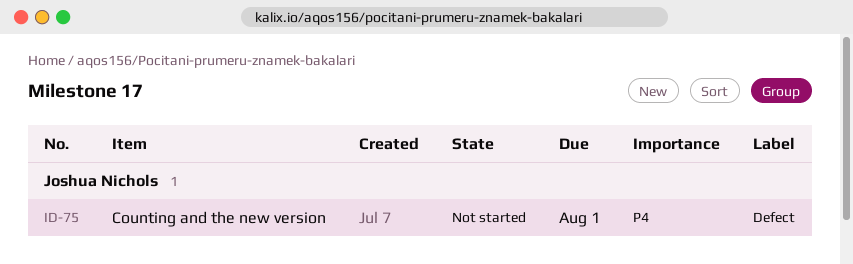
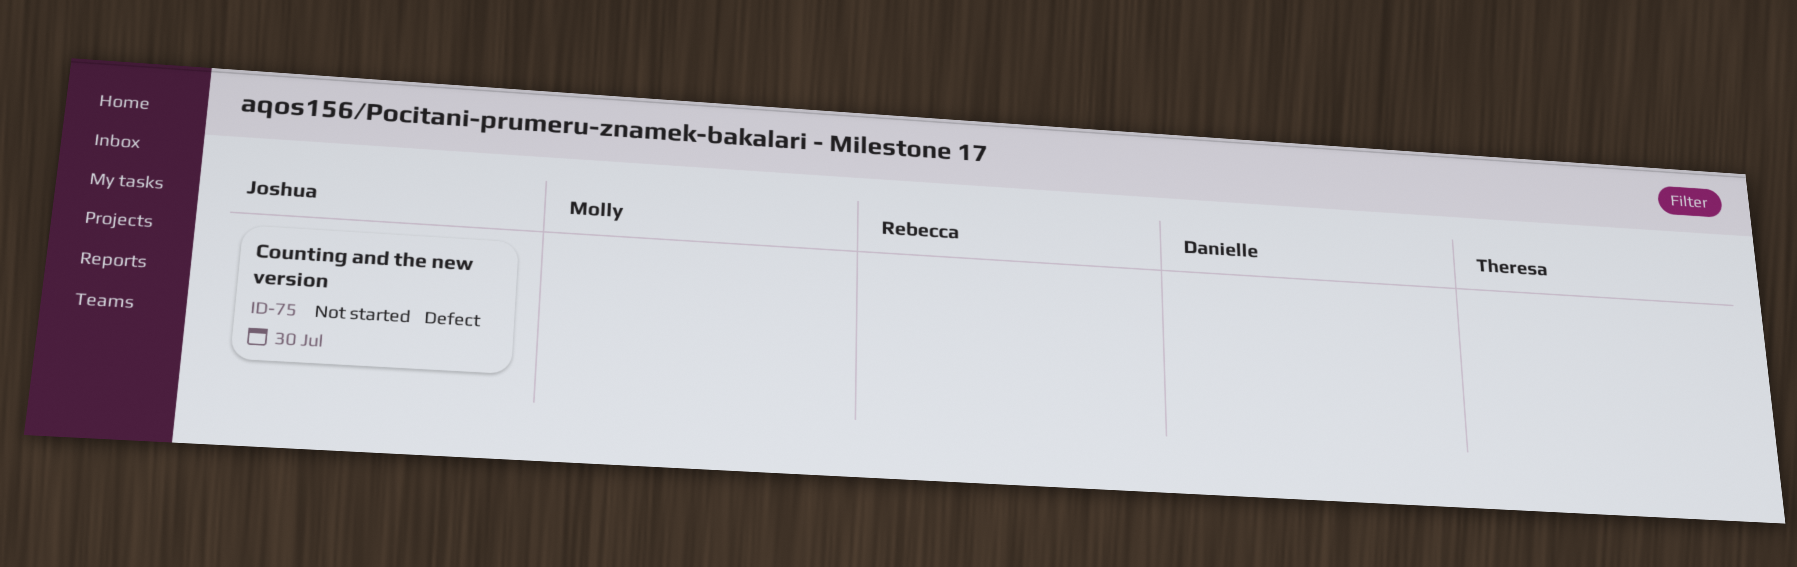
ID-75, due: Aug 1 -> Jul 30

